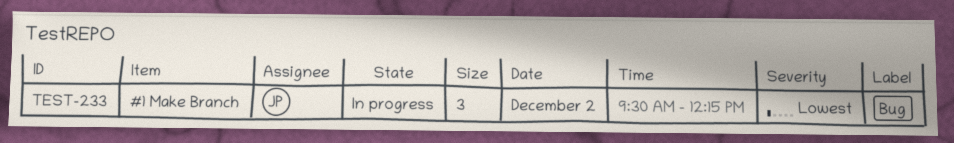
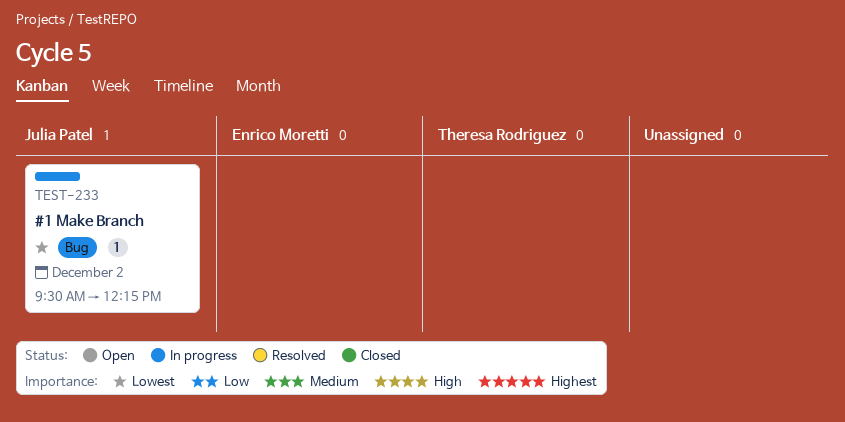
TEST-233, estimate: 3 -> 1

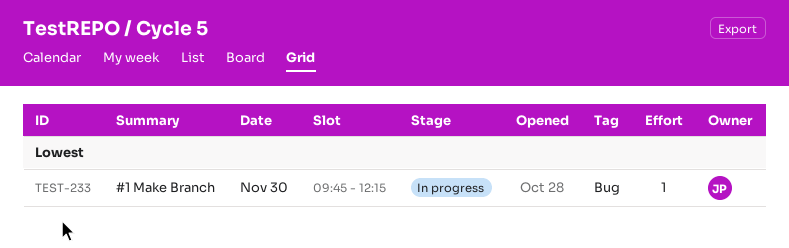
TEST-233, day: Dec 2 -> Nov 30
TEST-233, begins: 09:30 -> 09:45

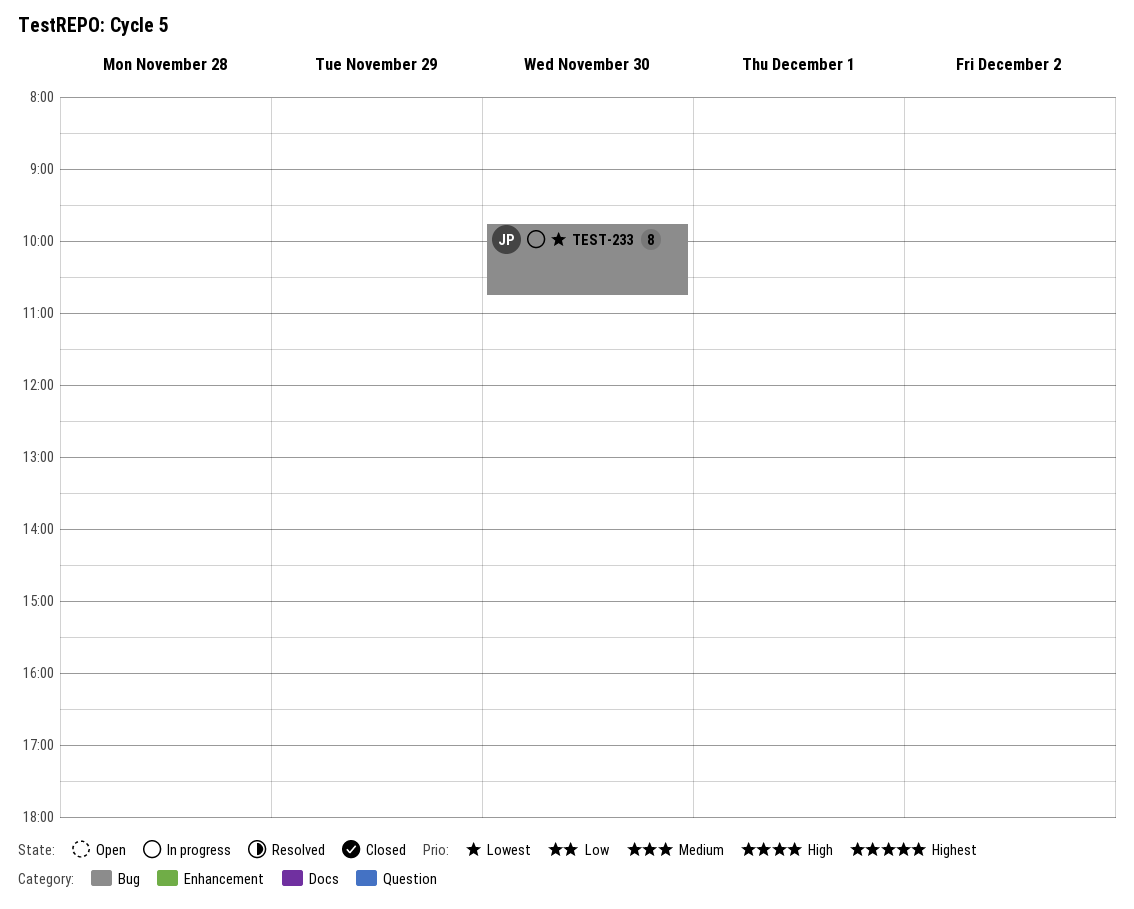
TEST-233, estimate: 1 -> 8
TEST-233, ends: 12:15 -> 10:45

